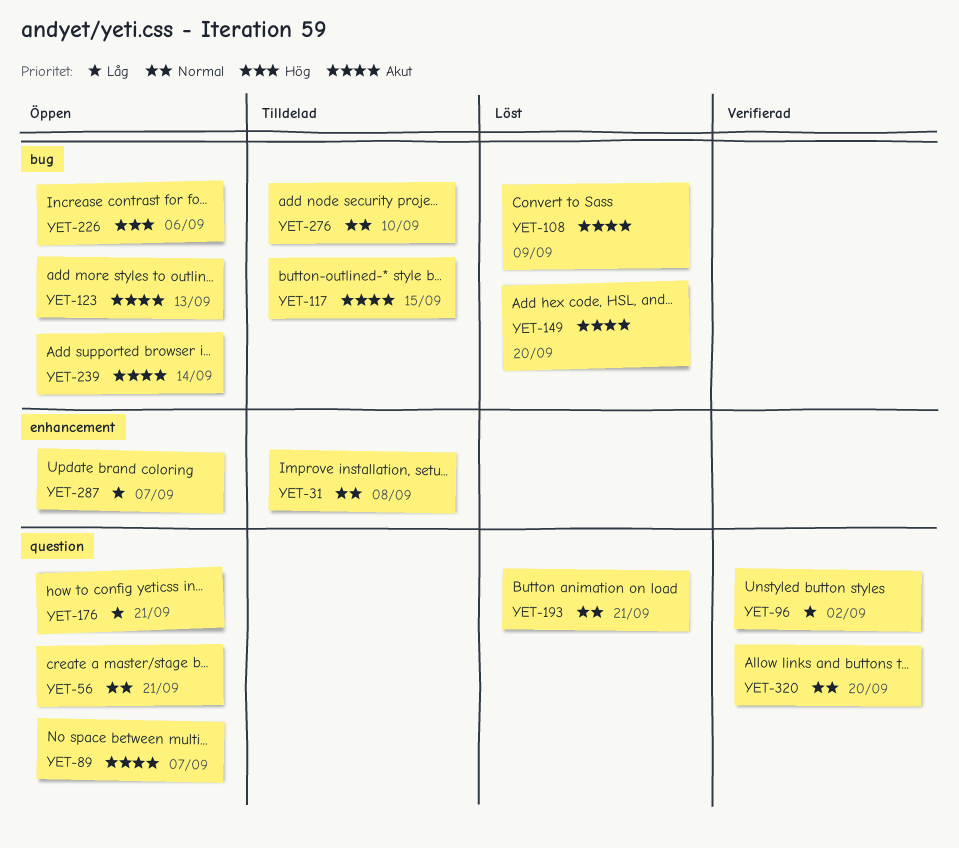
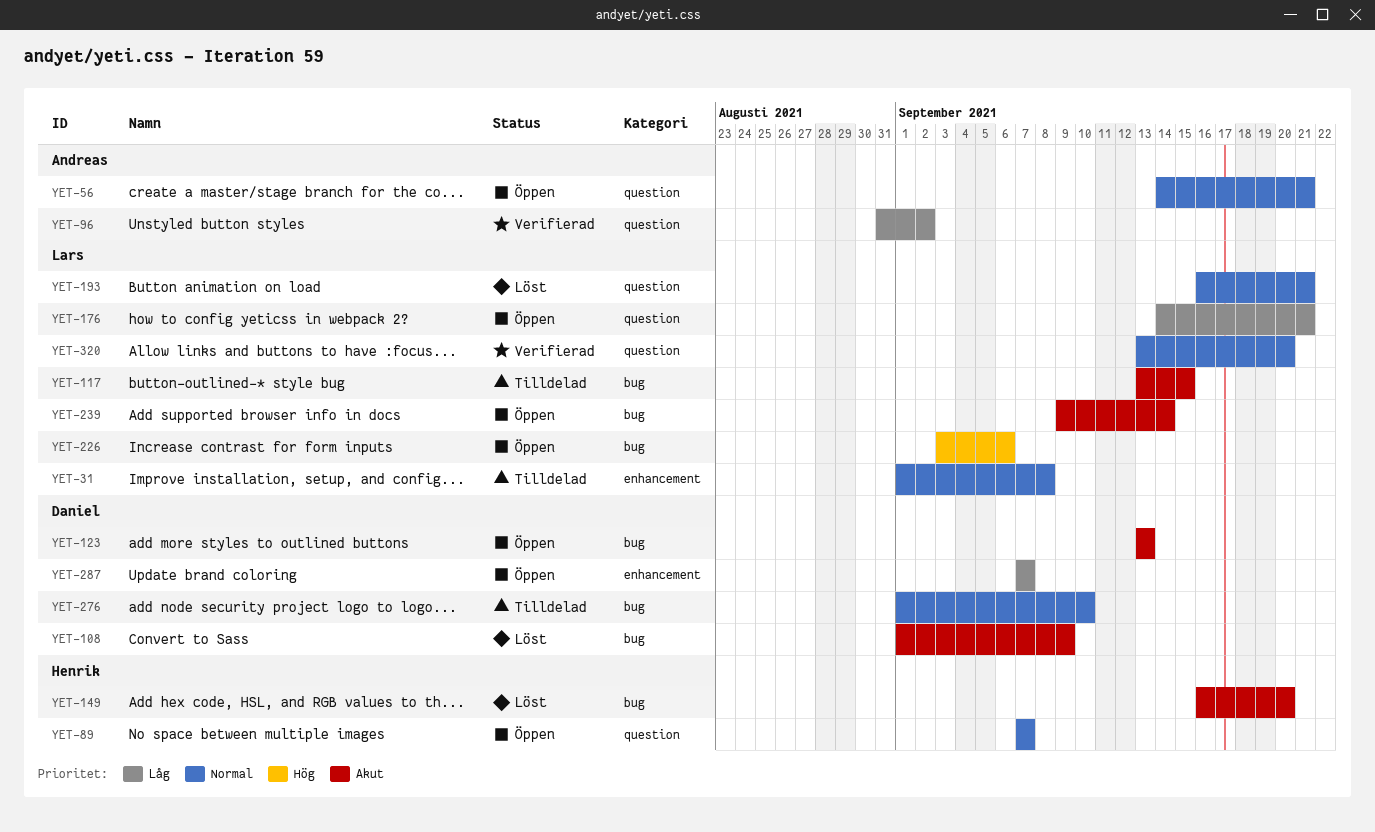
YET-89, priority: Akut -> Normal

